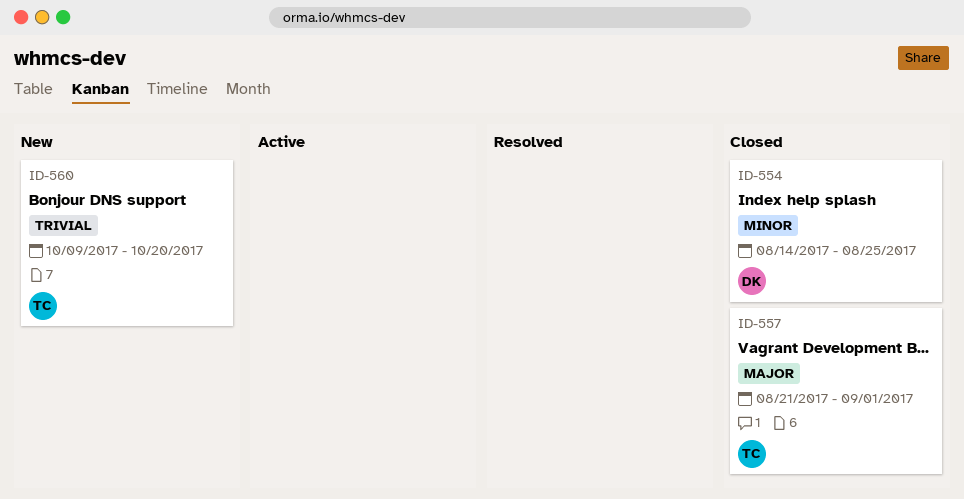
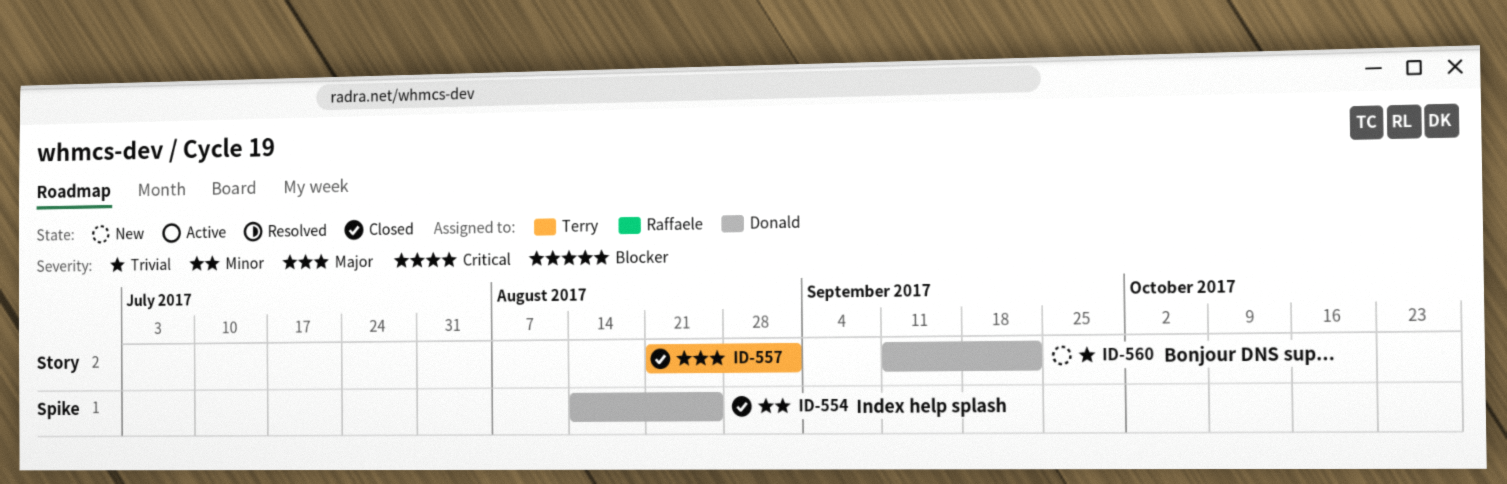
ID-560, owner: Terry -> Donald
ID-560, start: Oct 9 -> Sep 11
ID-560, due: Oct 20 -> Sep 22

